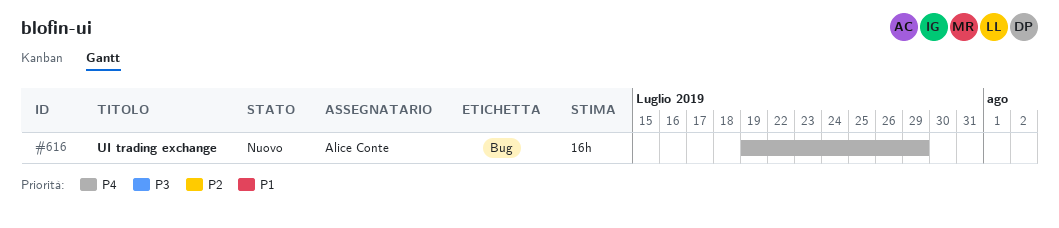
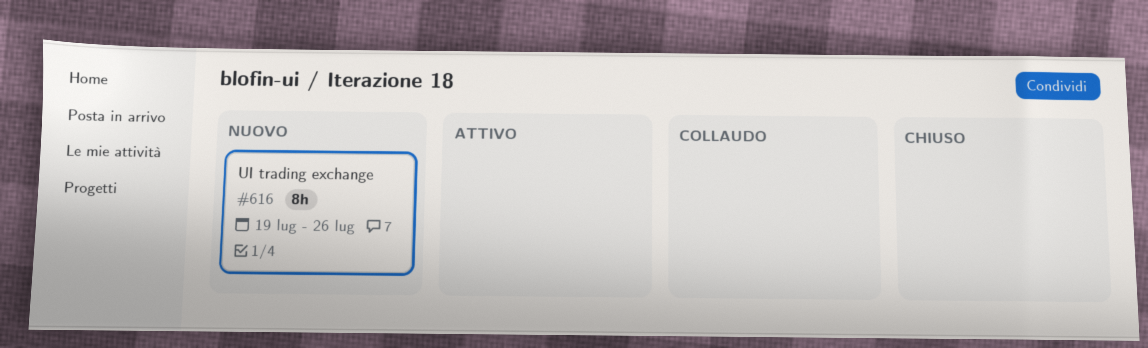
#616, estimate: 16h -> 8h
#616, due: Jul 29 -> Jul 26

